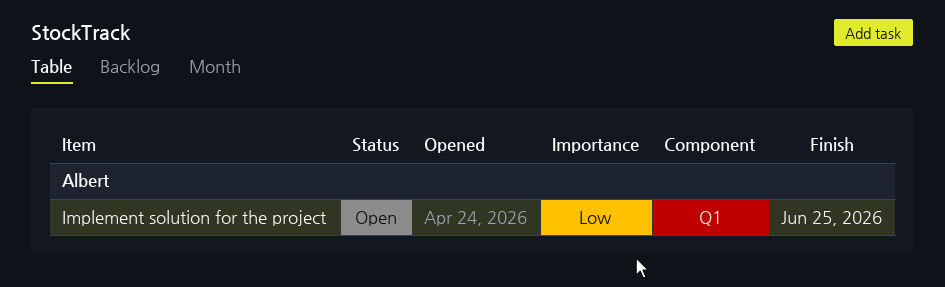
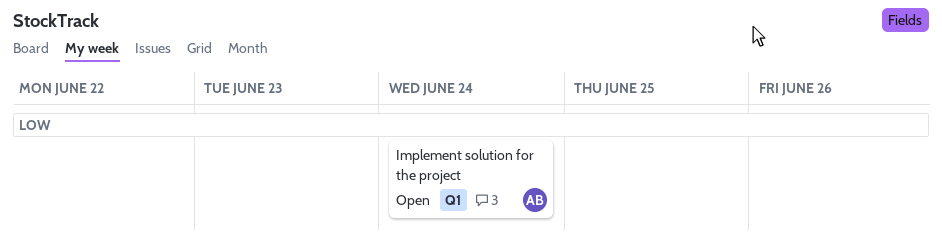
Implement solution for the project, due: Jun 25 -> Jun 24

